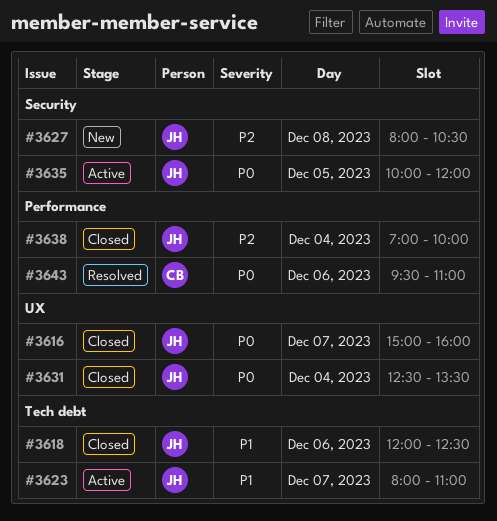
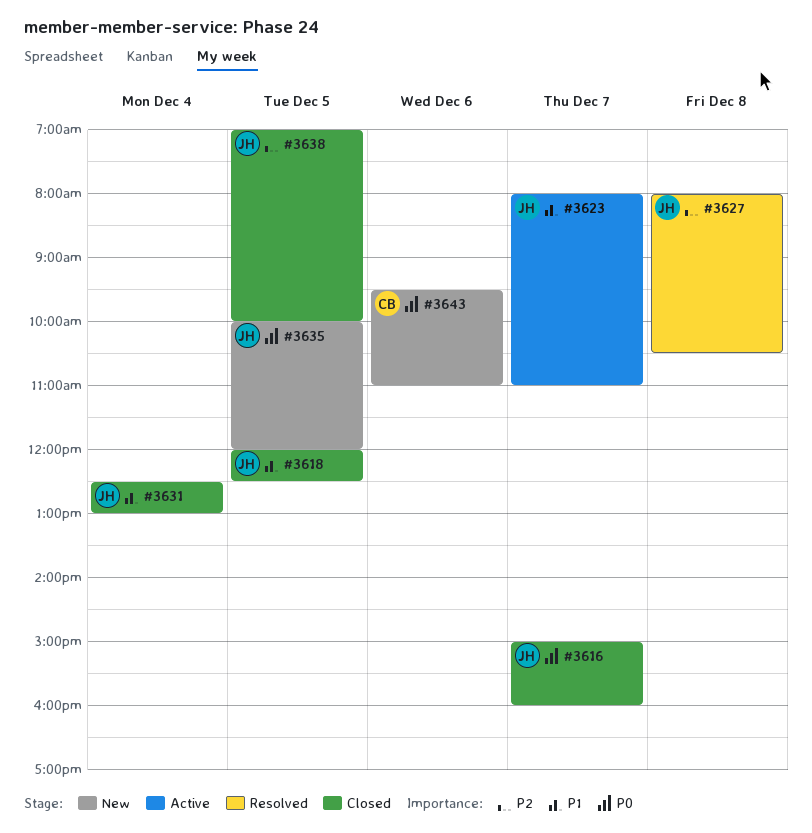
#3618, day: Dec 6 -> Dec 5
#3627, status: New -> Resolved
#3631, priority: P0 -> P1
#3631, ends: 13:30 -> 13:00
#3635, status: Active -> New
#3638, day: Dec 4 -> Dec 5
#3643, status: Resolved -> New

